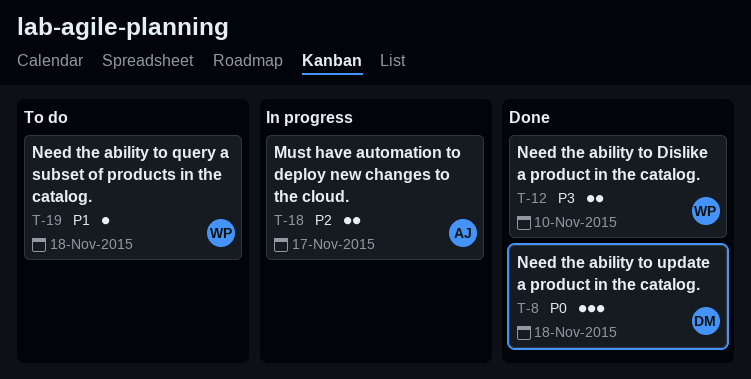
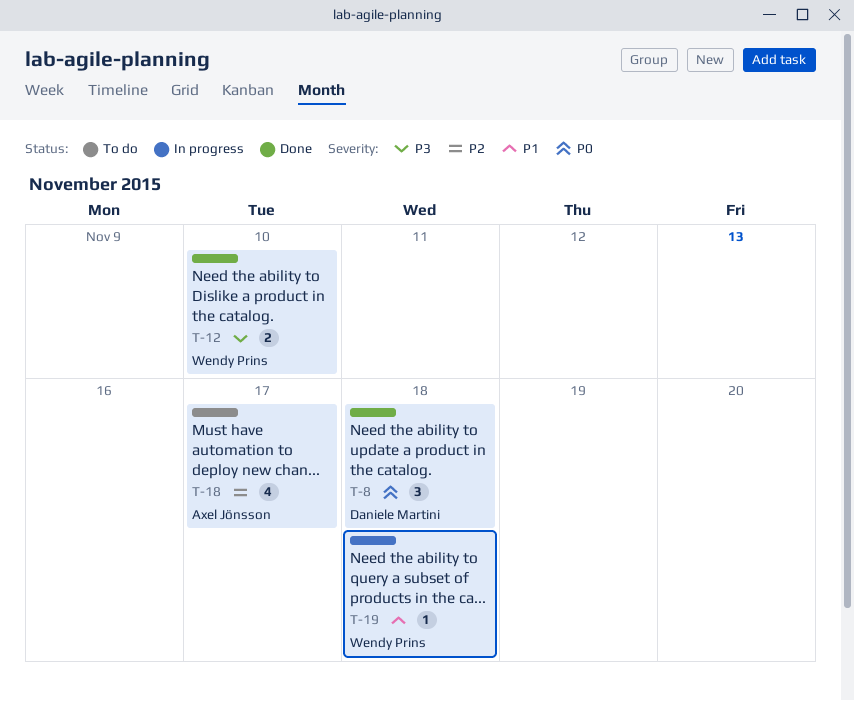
T-18, status: In progress -> To do
T-18, estimate: 2 -> 4
T-19, status: To do -> In progress

